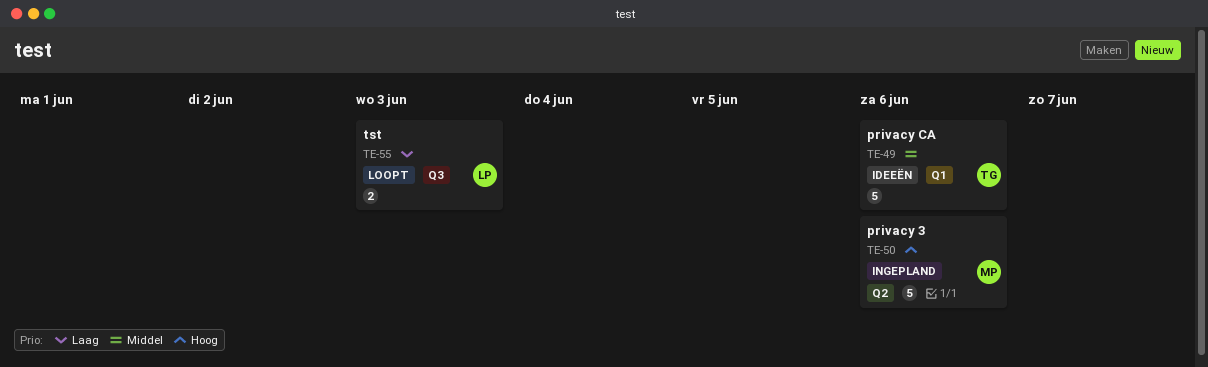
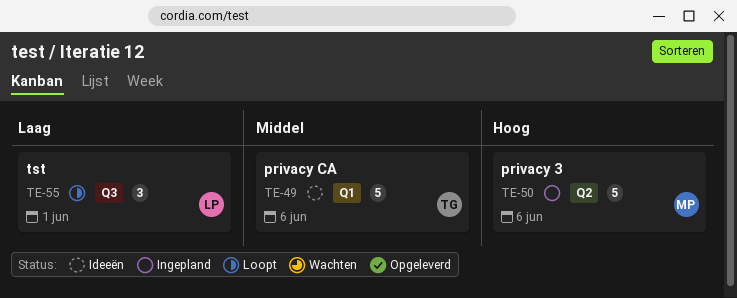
TE-55, estimate: 2 -> 3
TE-55, due: Jun 3 -> Jun 1

